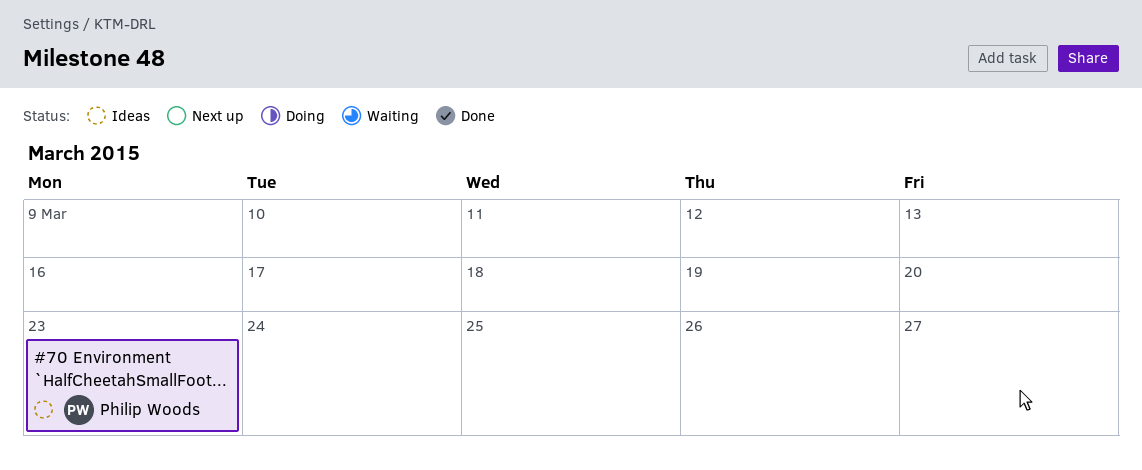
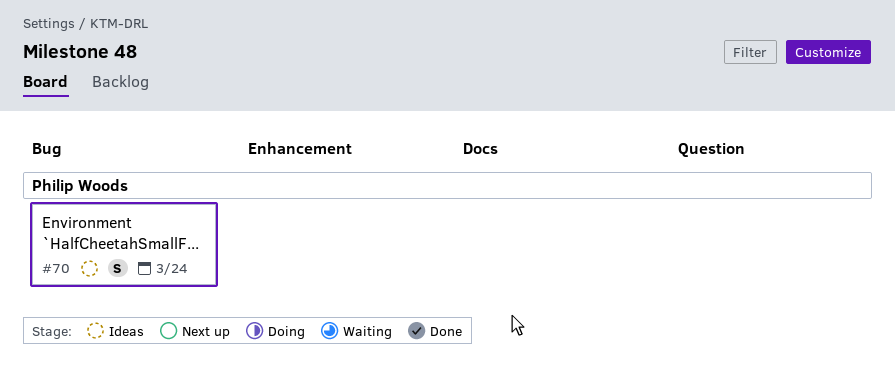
#70, due: Mar 23 -> Mar 24

